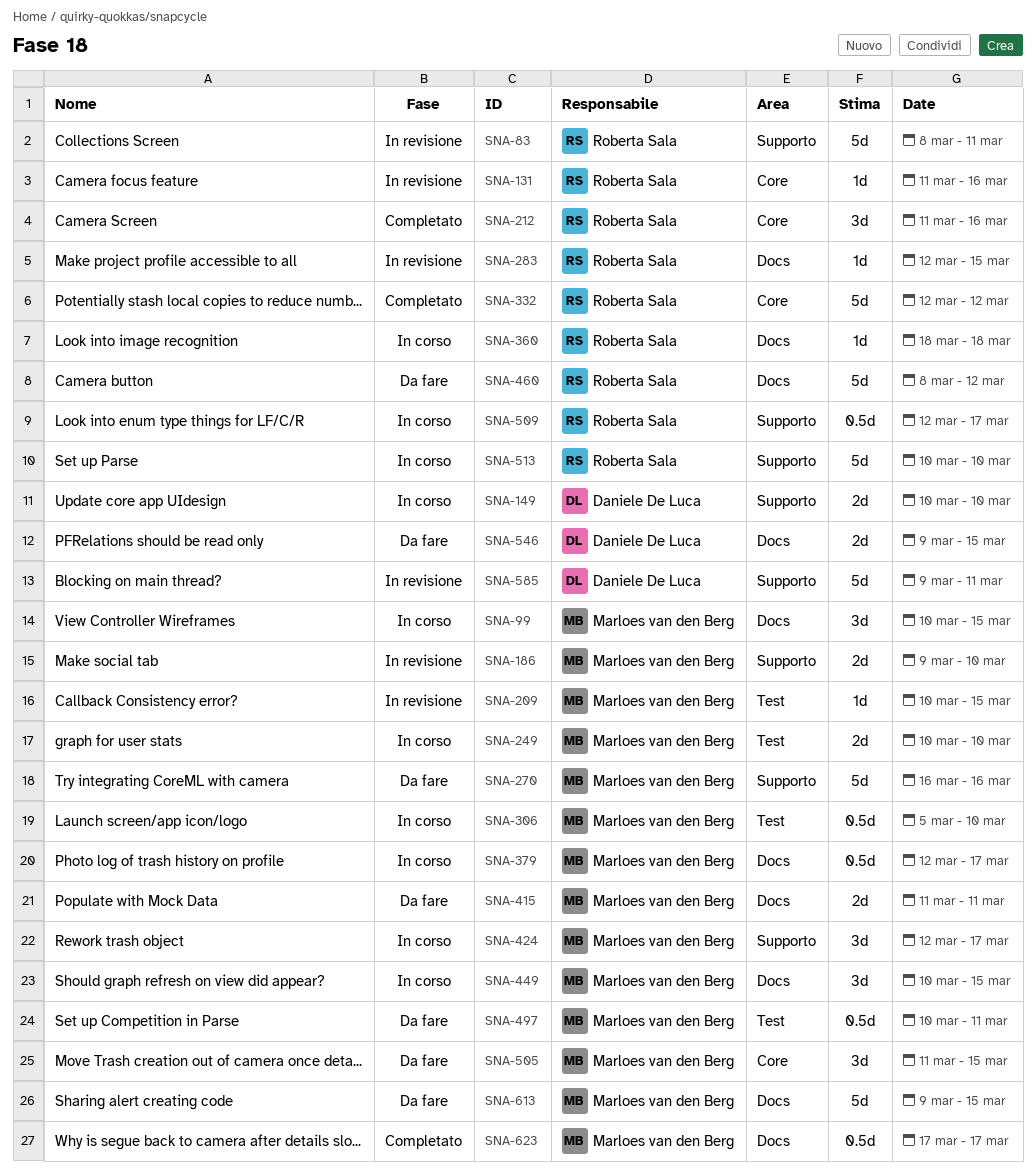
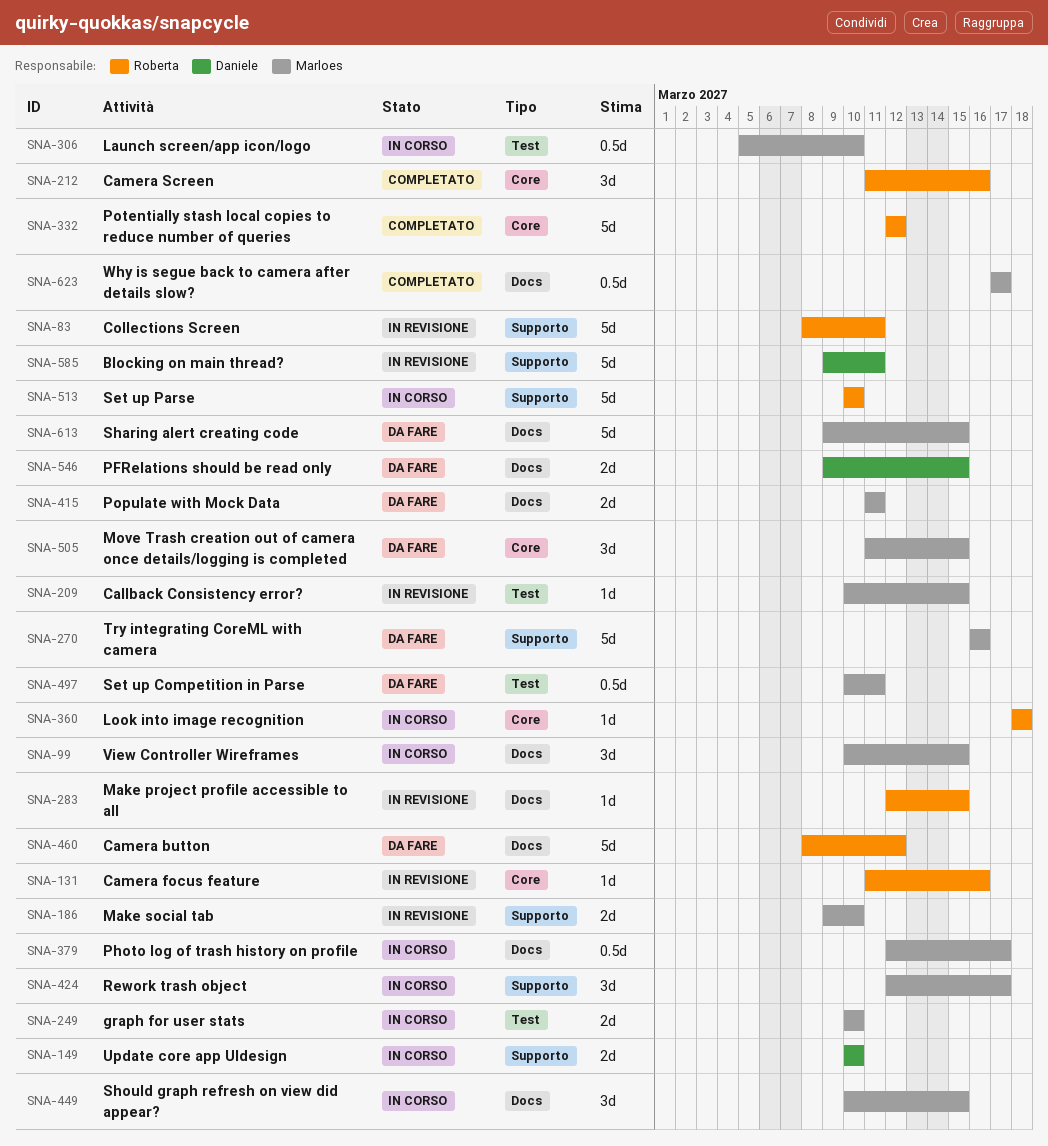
SNA-360, label: Docs -> Core
SNA-509: present -> none

